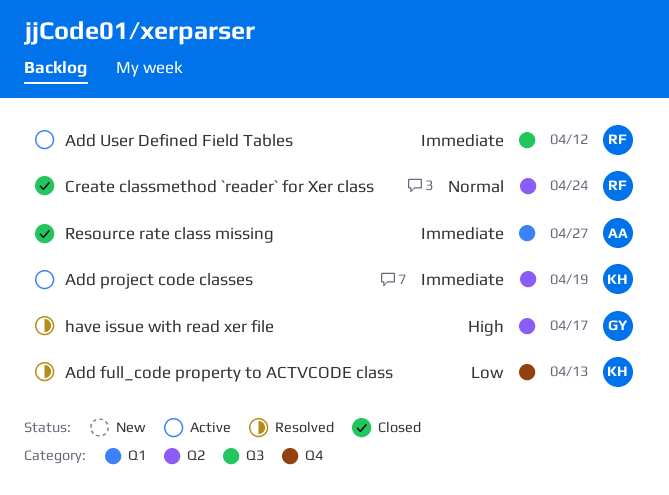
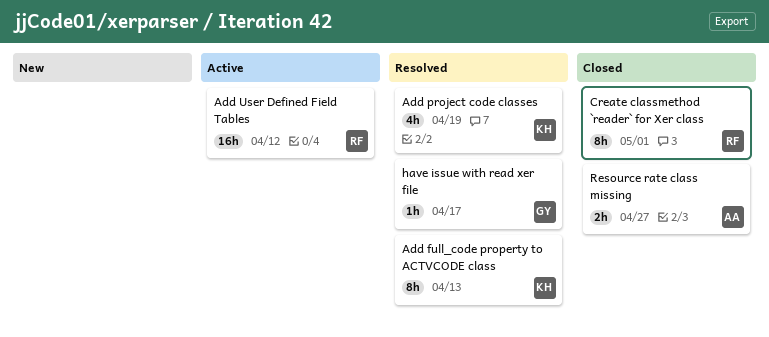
Add project code classes, status: Active -> Resolved
Create classmethod `reader` for Xer class, due: Apr 24 -> May 1

